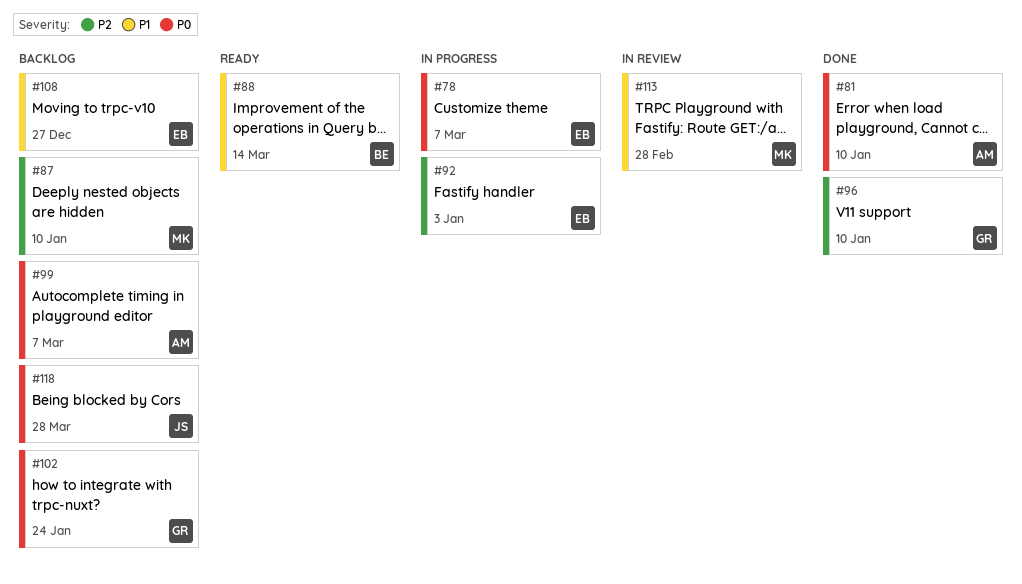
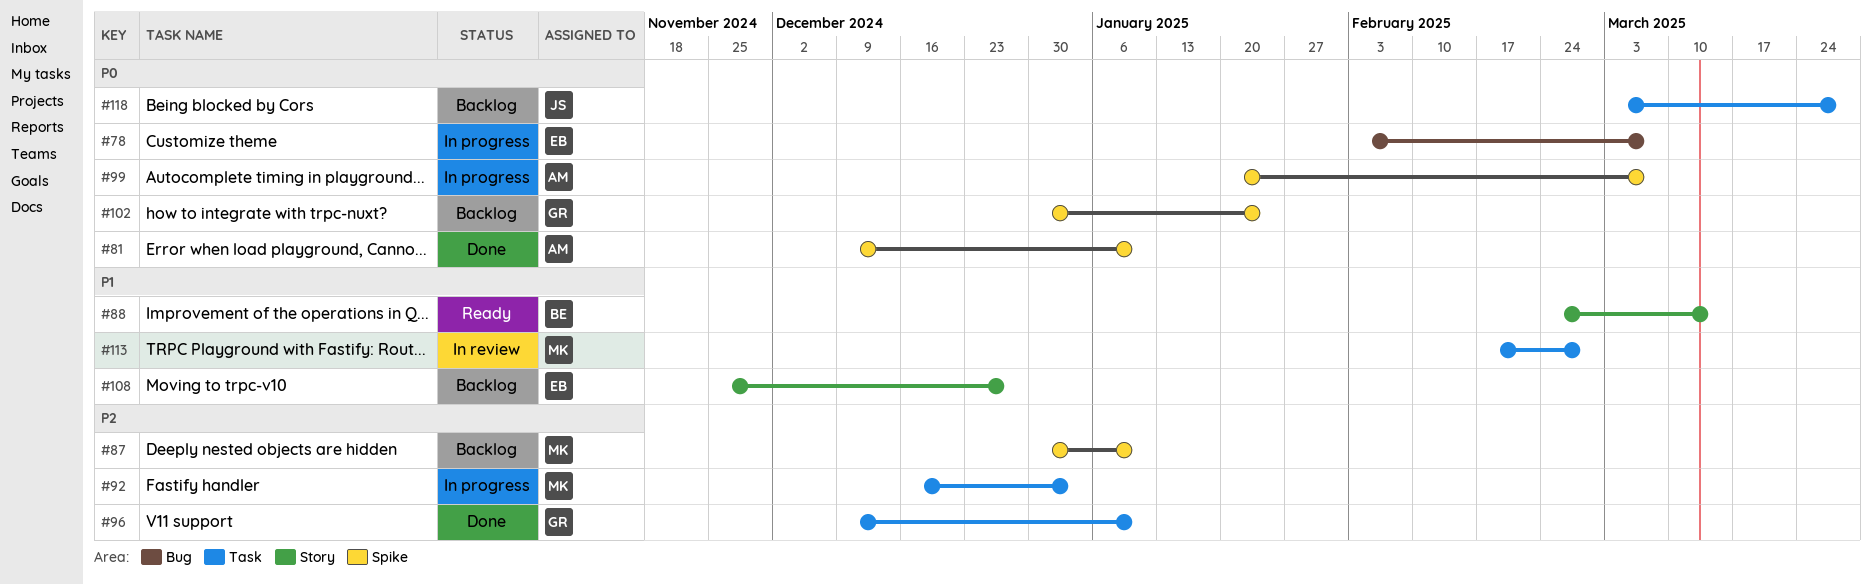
#92, owner: EB -> MK
#99, status: Backlog -> In progress

